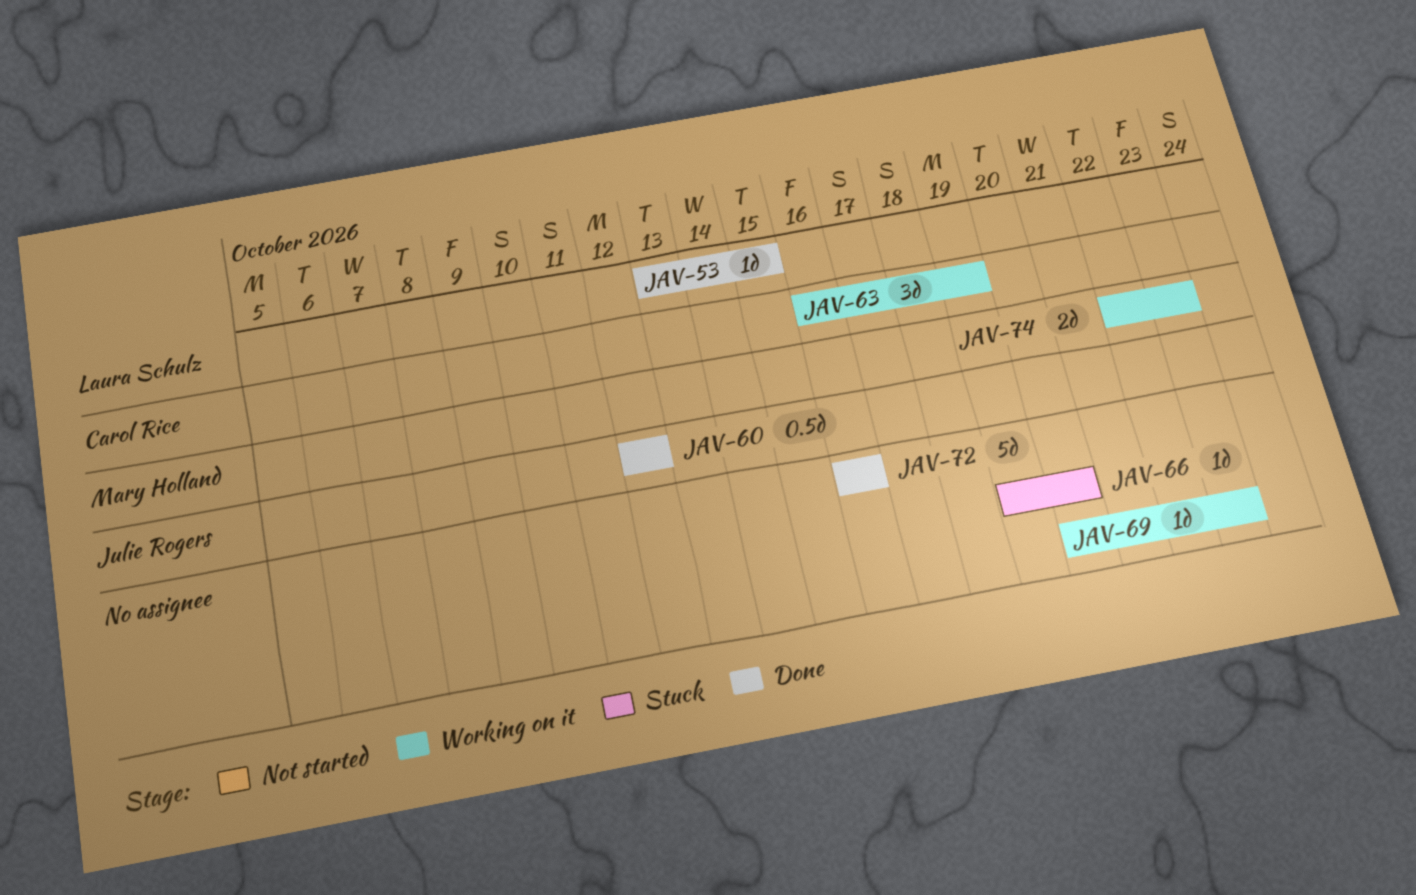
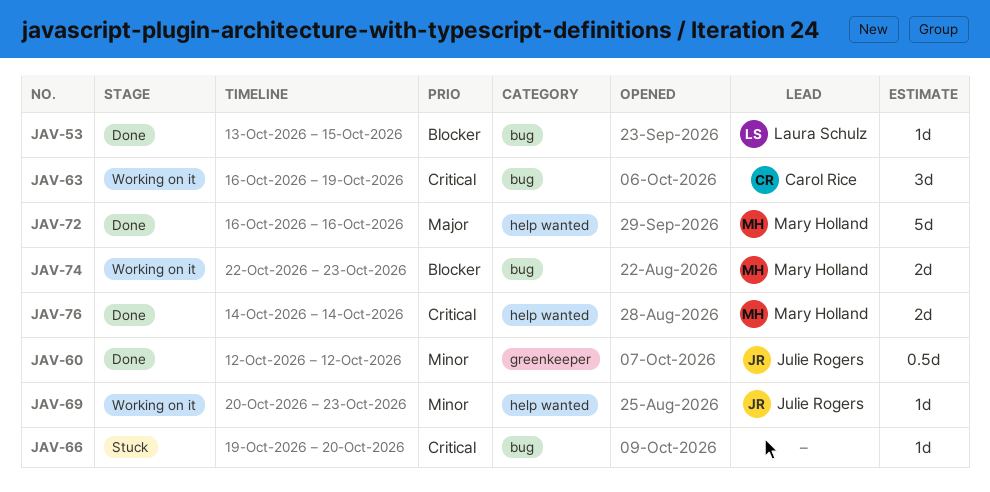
JAV-69, owner: none -> Julie Rogers
JAV-72, owner: none -> Mary Holland
JAV-76: none -> present

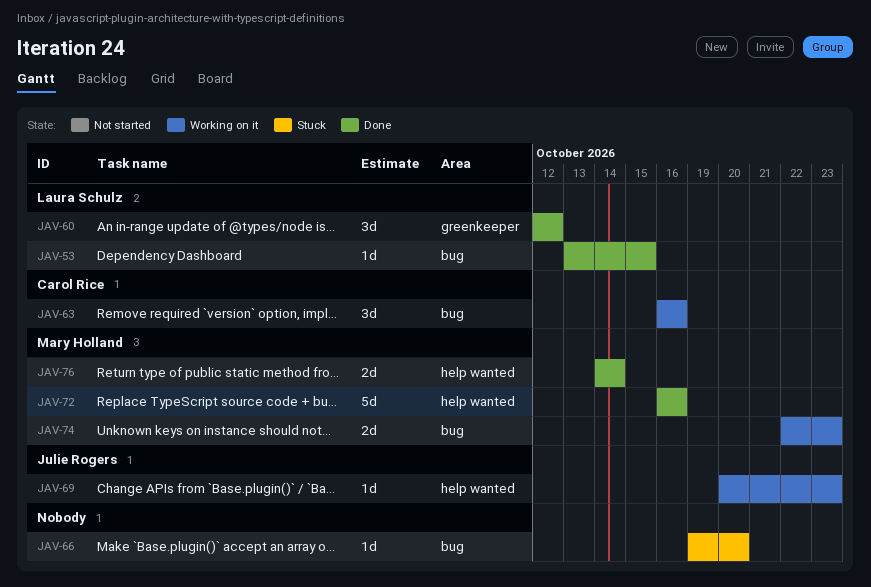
JAV-60, owner: Julie Rogers -> Laura Schulz
JAV-60, estimate: 0.5d -> 3d
JAV-63, due: Oct 19 -> Oct 16

